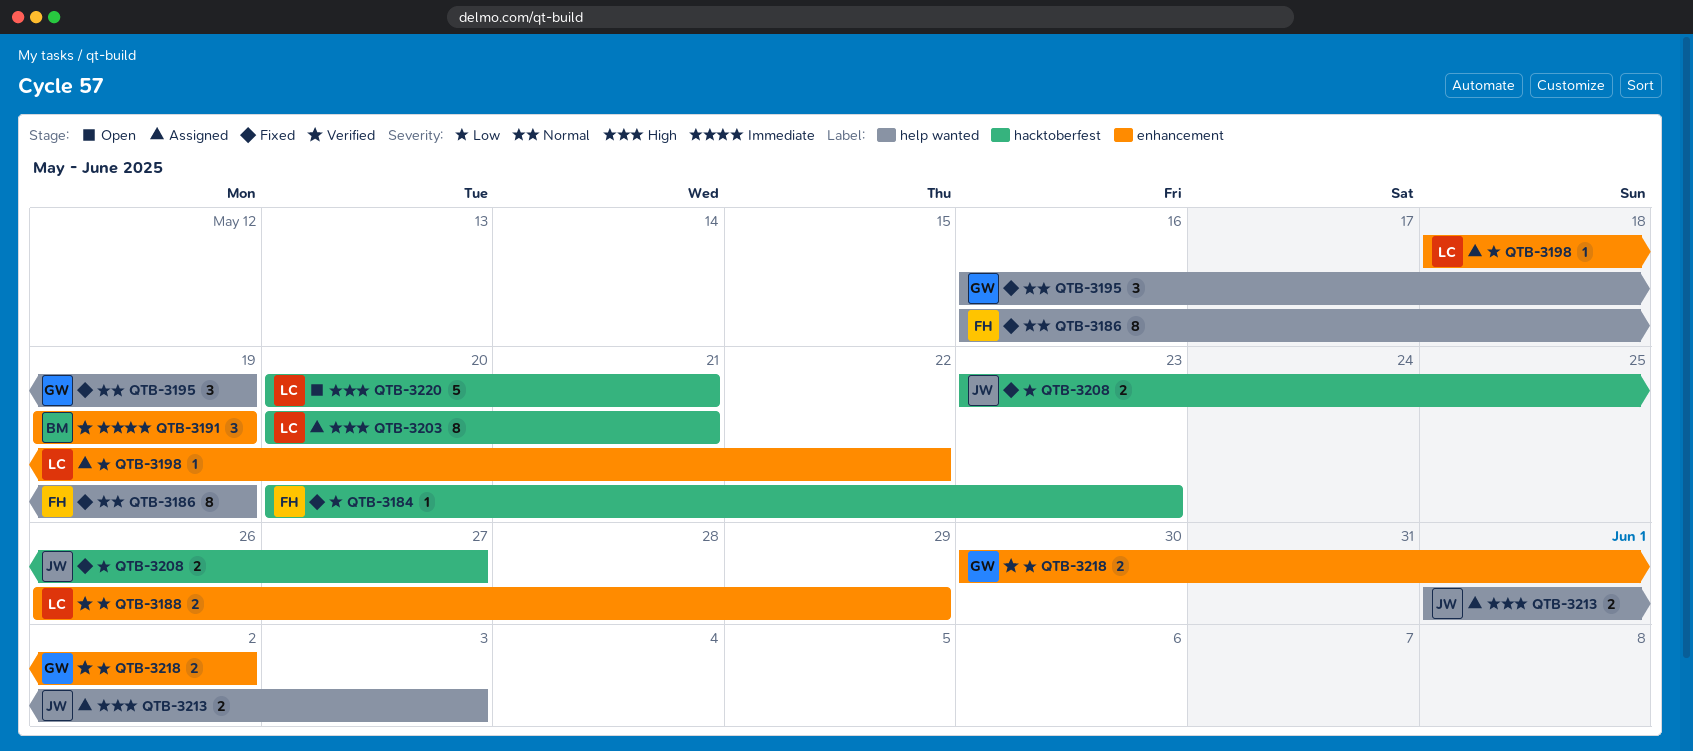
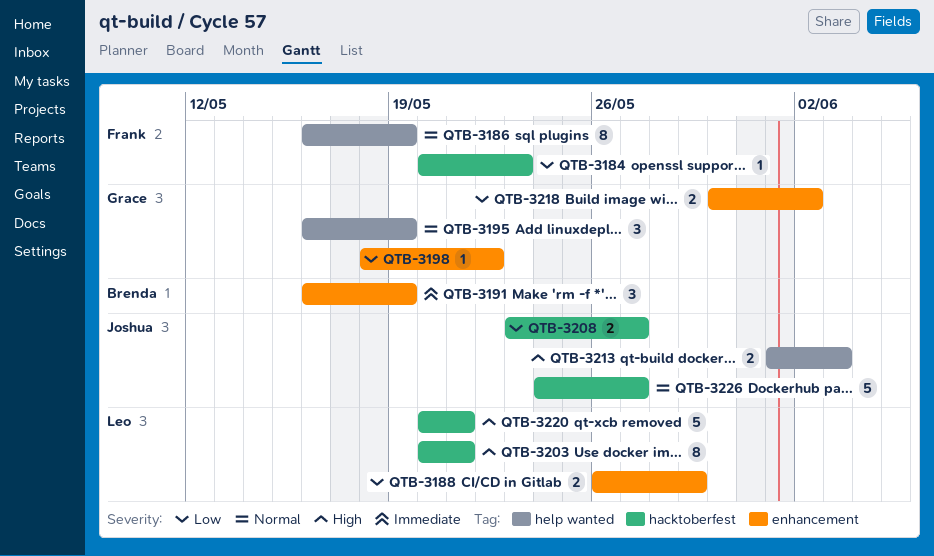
QTB-3191, start: May 19 -> May 16
QTB-3198, owner: Leo -> Grace
QTB-3226: none -> present

